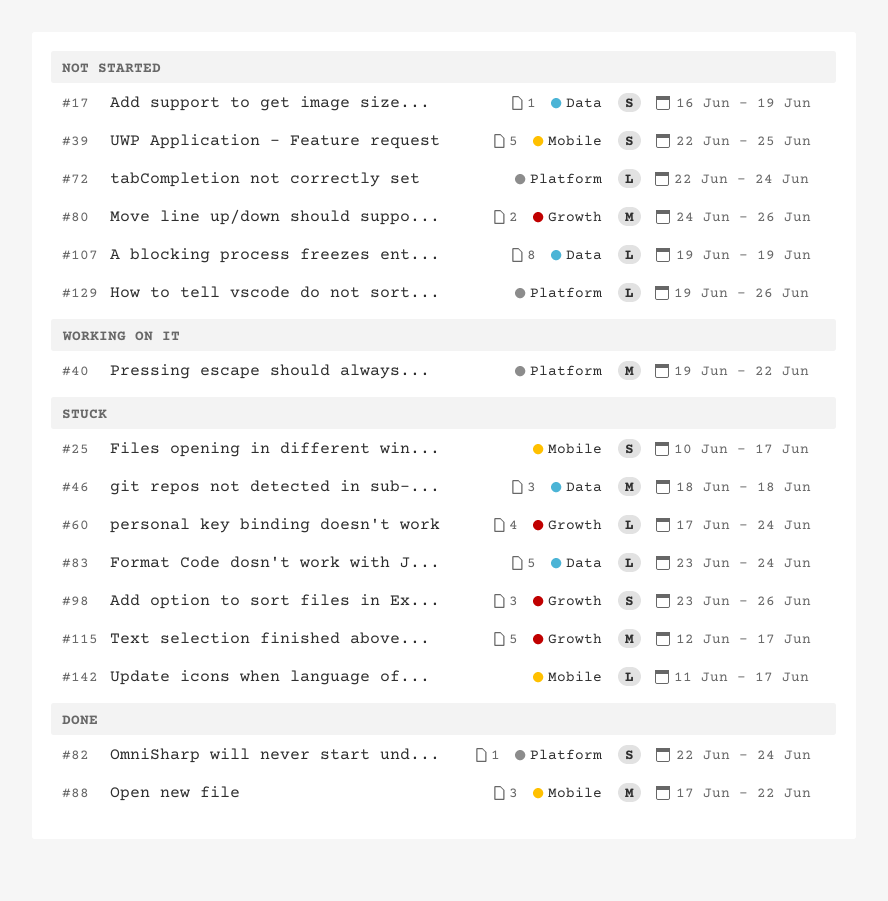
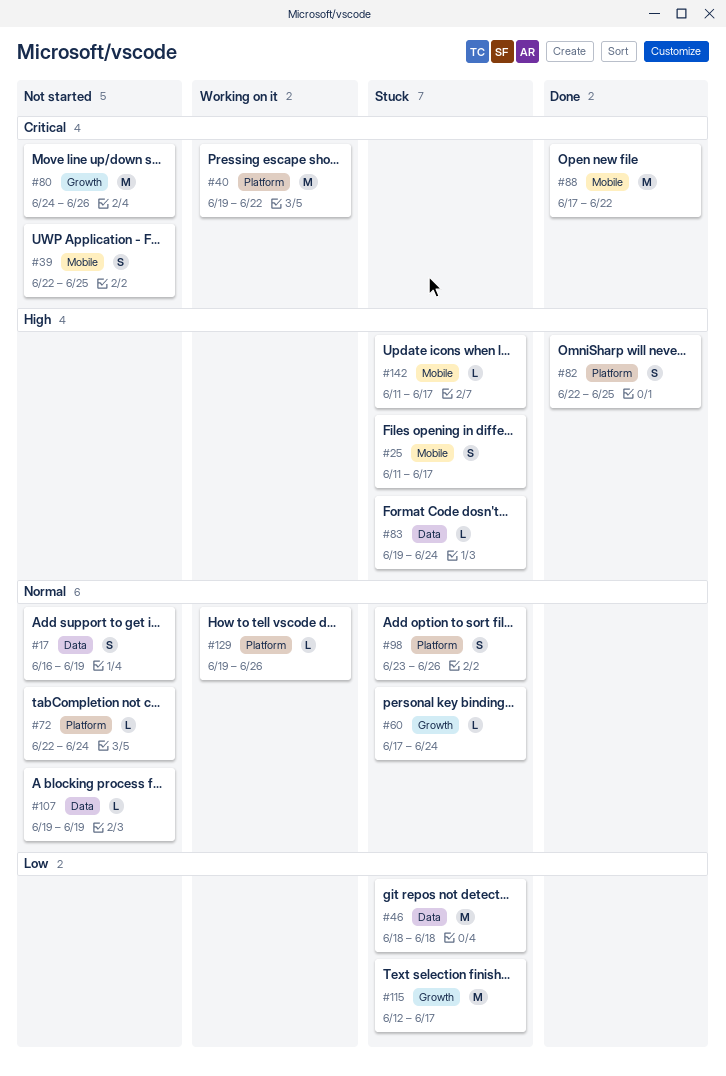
#25, start: Jun 10 -> Jun 11
#82, due: Jun 24 -> Jun 25
#83, start: Jun 23 -> Jun 19
#98, label: Growth -> Platform
#129, status: Not started -> Working on it

